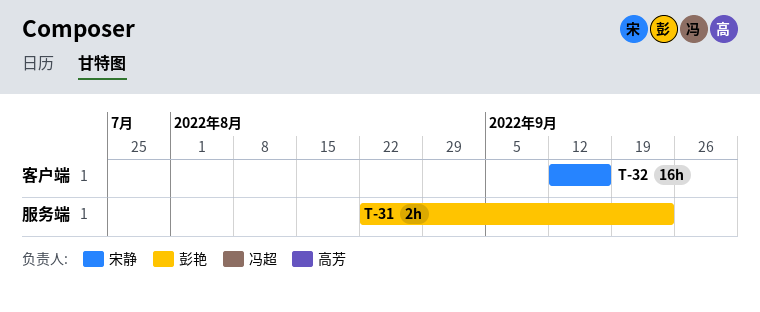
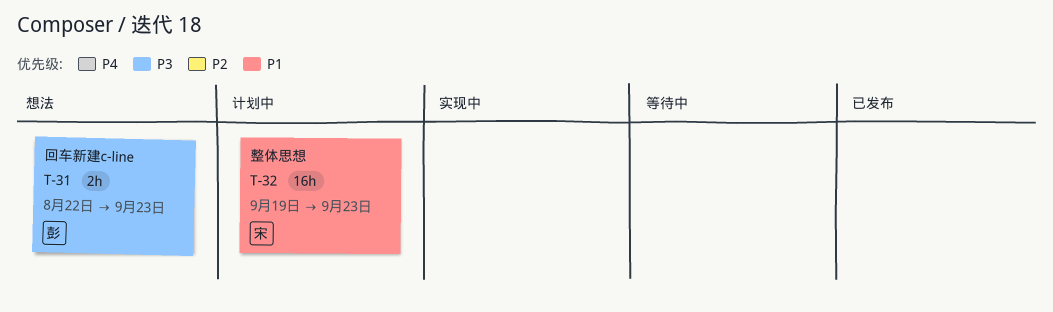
T-32, start: Sep 12 -> Sep 19
T-32, due: Sep 16 -> Sep 23

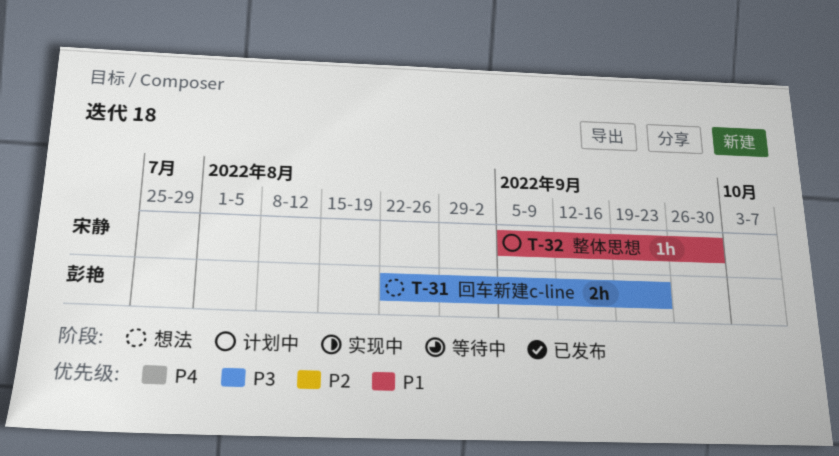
T-32, estimate: 16h -> 1h
T-32, start: Sep 19 -> Sep 5
T-32, due: Sep 23 -> Sep 30

